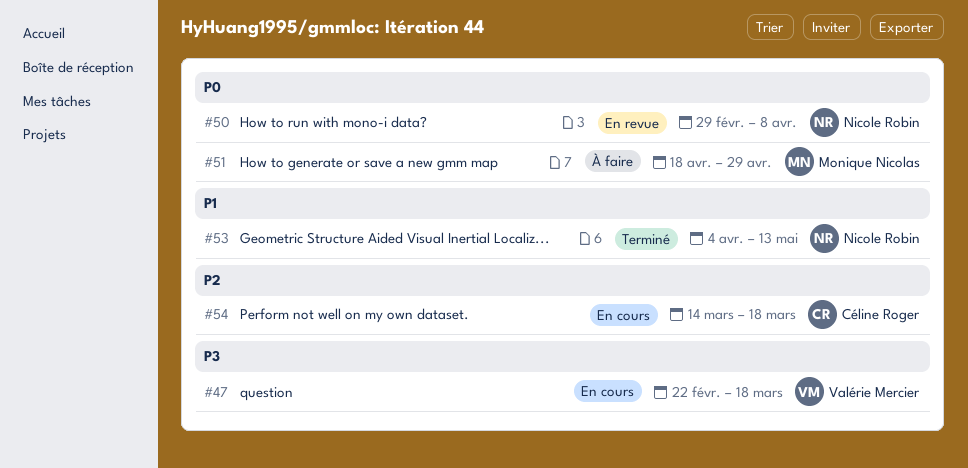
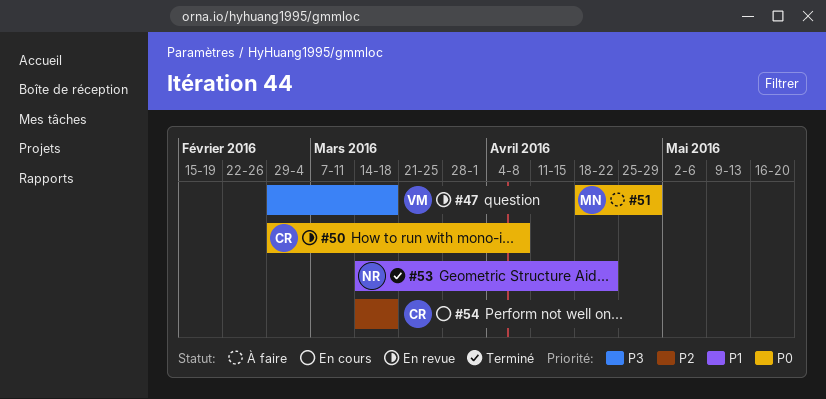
#47, status: En cours -> En revue
#47, start: Feb 22 -> Feb 29
#50, owner: Nicole Robin -> Céline Roger
#53, start: Apr 4 -> Mar 14
#53, due: May 13 -> Apr 22

